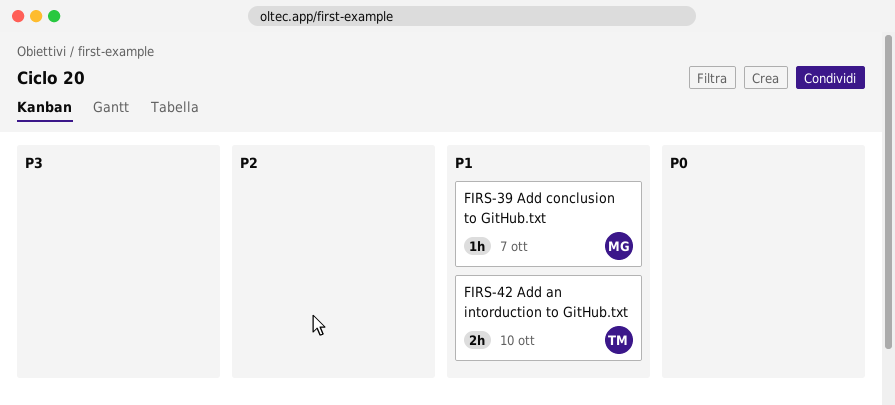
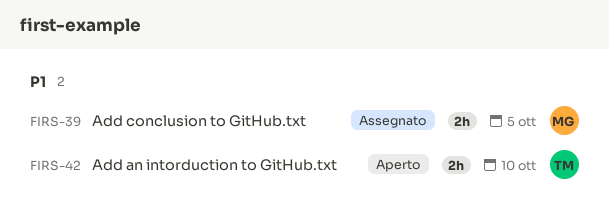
FIRS-39, estimate: 1h -> 2h
FIRS-39, due: Oct 7 -> Oct 5

